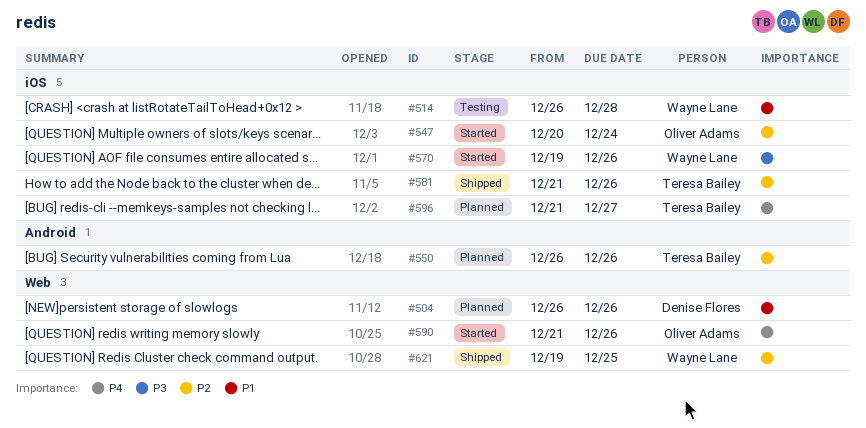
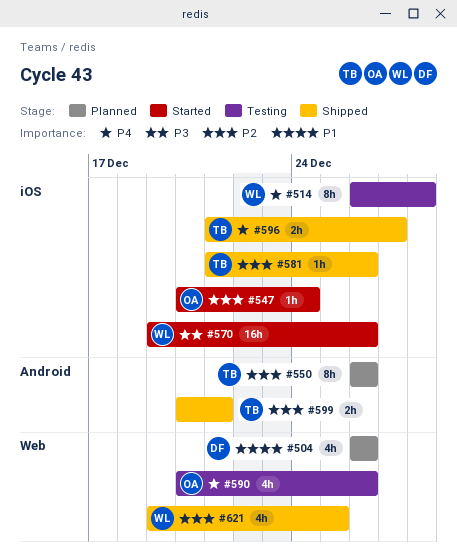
#514, priority: P1 -> P4
#590, status: Started -> Testing
#590, start: Dec 21 -> Dec 20
#596, status: Planned -> Shipped
#599: none -> present

